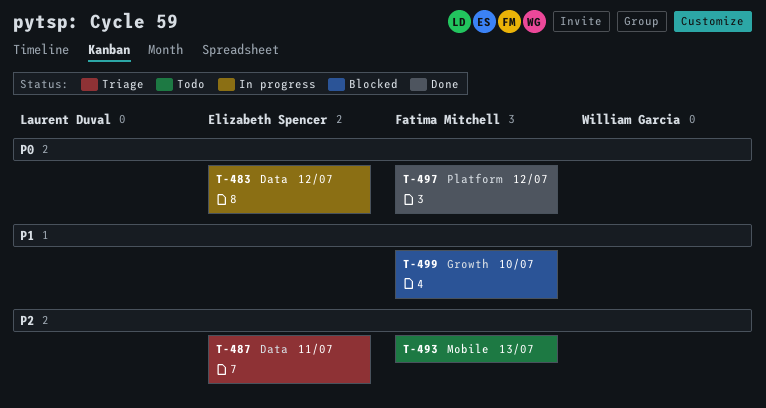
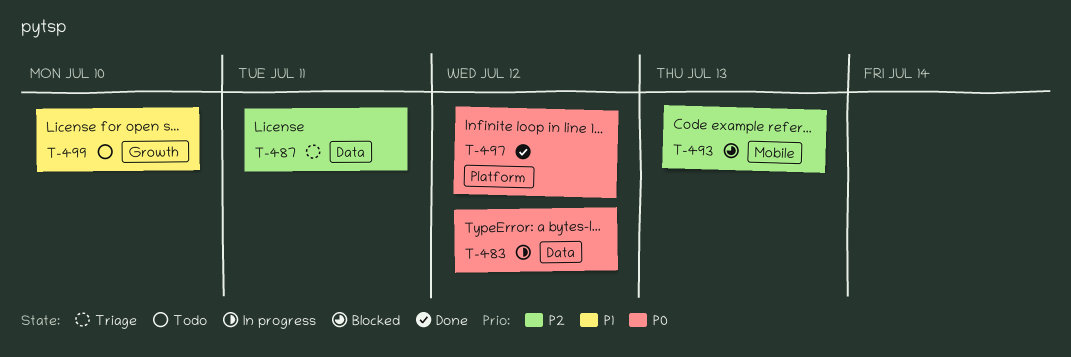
T-493, status: Todo -> Blocked
T-499, status: Blocked -> Todo

